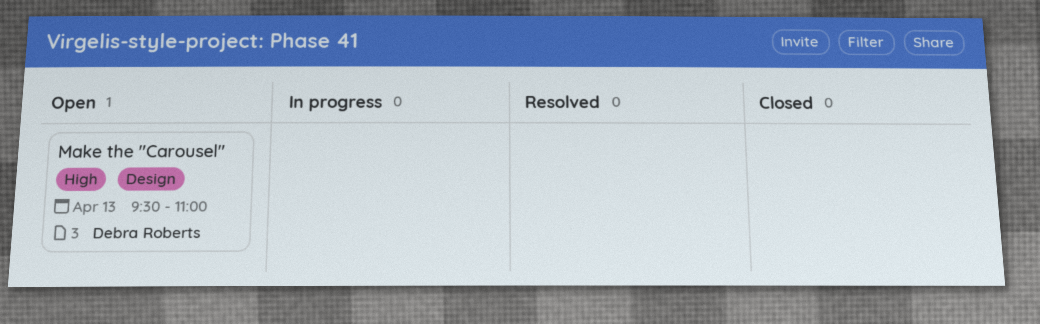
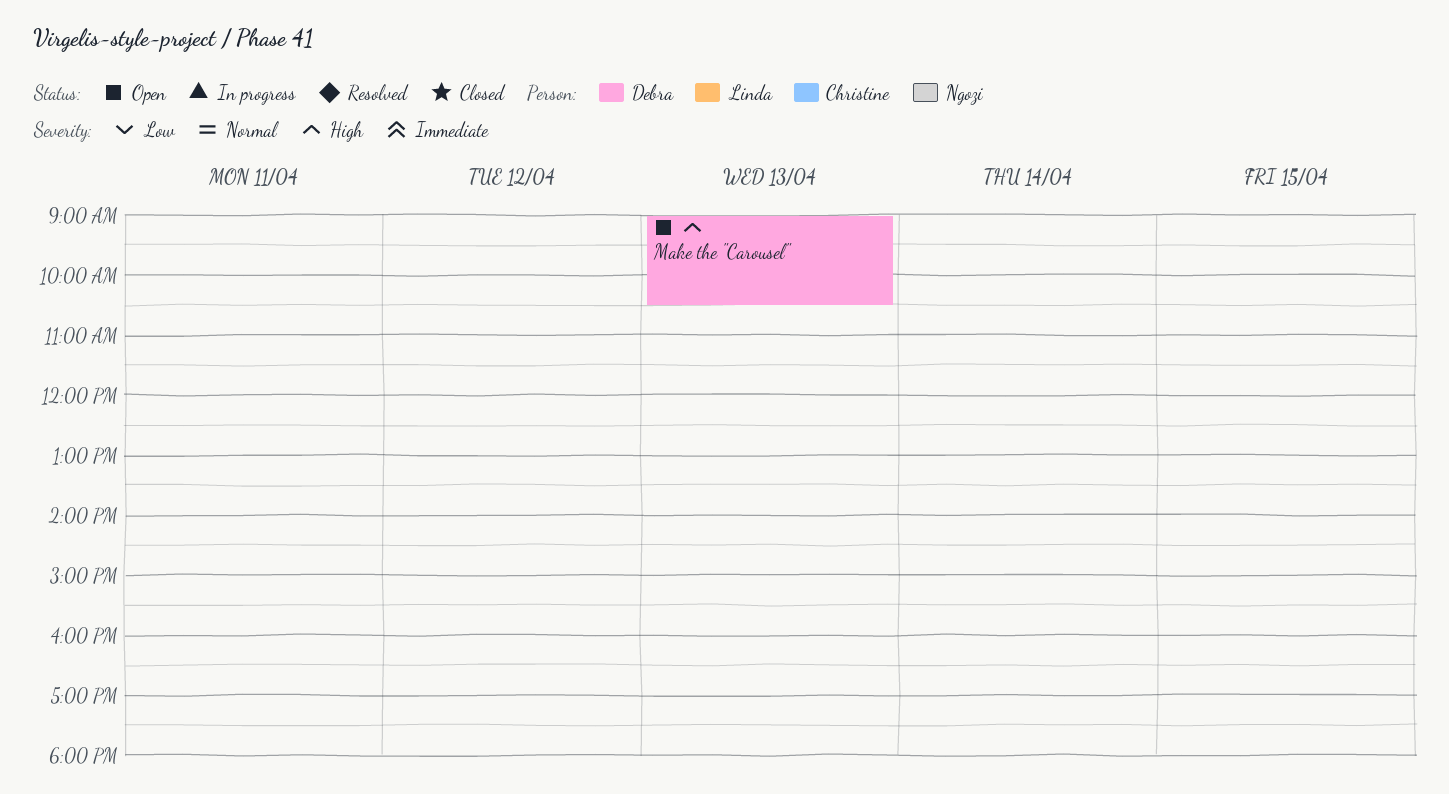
Make the "Carousel", begins: 09:30 -> 09:00
Make the "Carousel", ends: 11:00 -> 10:30

